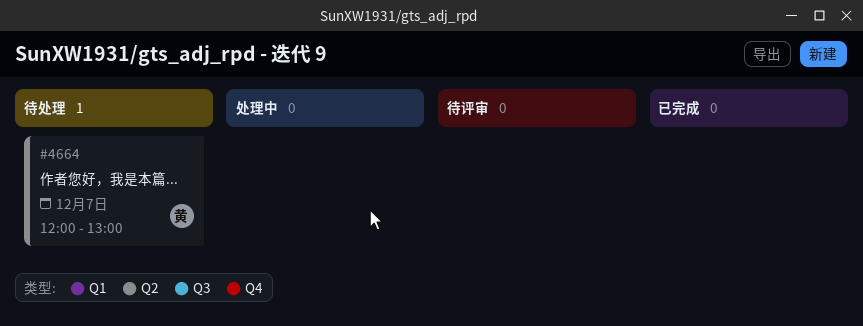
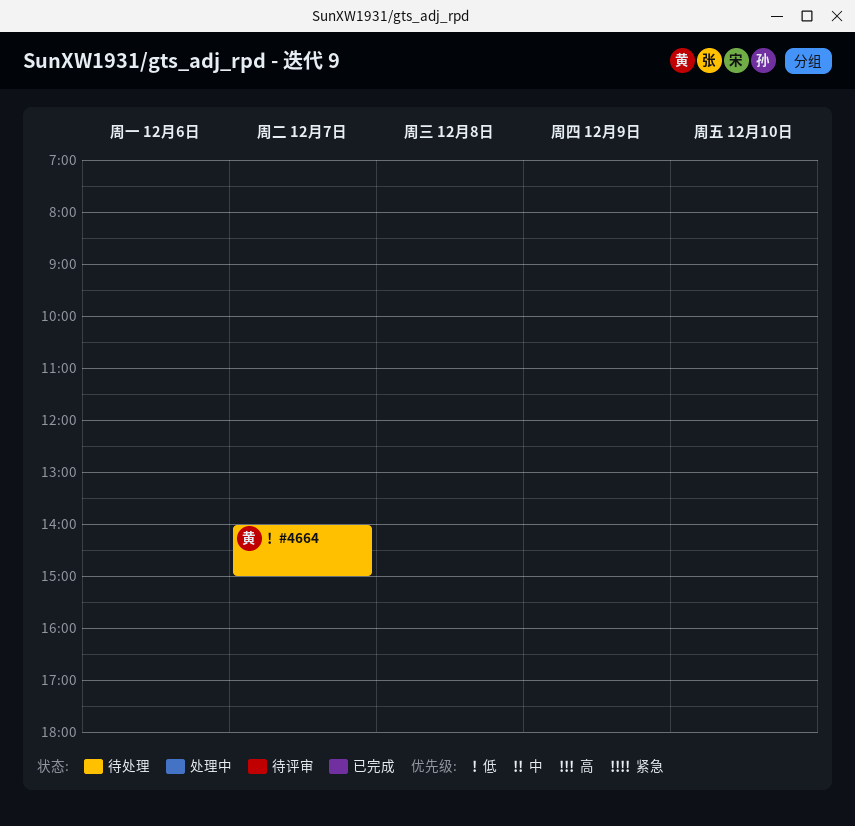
#4664, begins: 12:00 -> 14:00
#4664, ends: 13:00 -> 15:00

